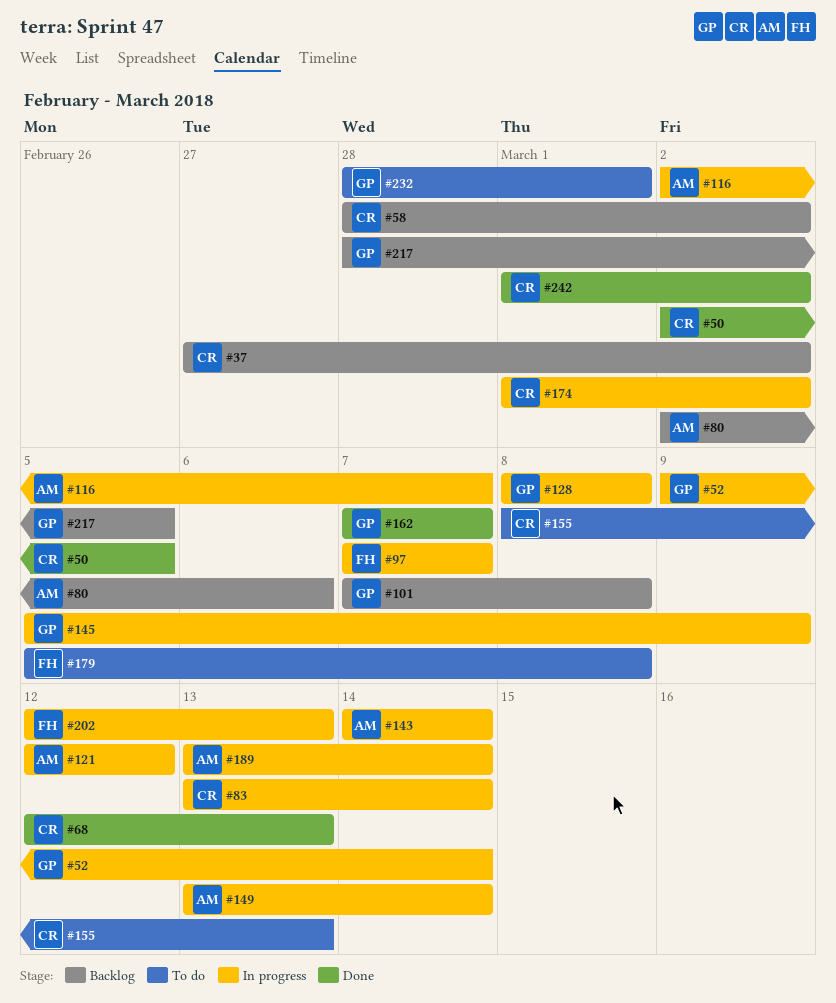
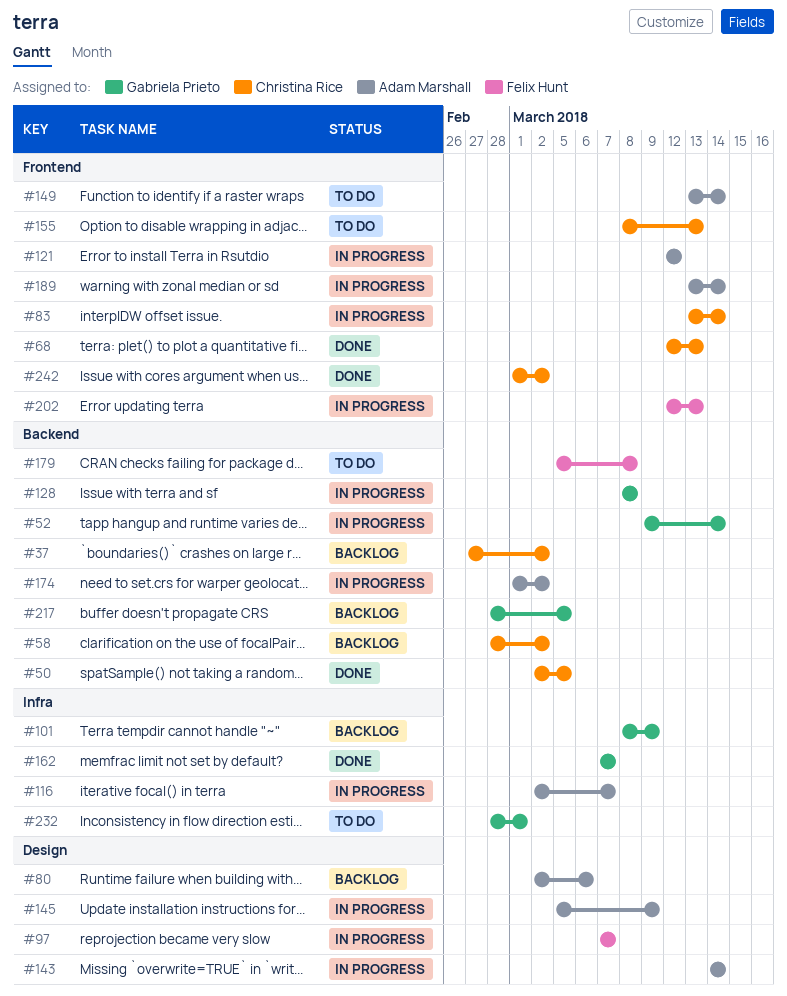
#101, start: Mar 7 -> Mar 8
#101, due: Mar 8 -> Mar 9
#145, owner: Gabriela Prieto -> Adam Marshall
#149, status: In progress -> To do
#174, owner: Christina Rice -> Adam Marshall

